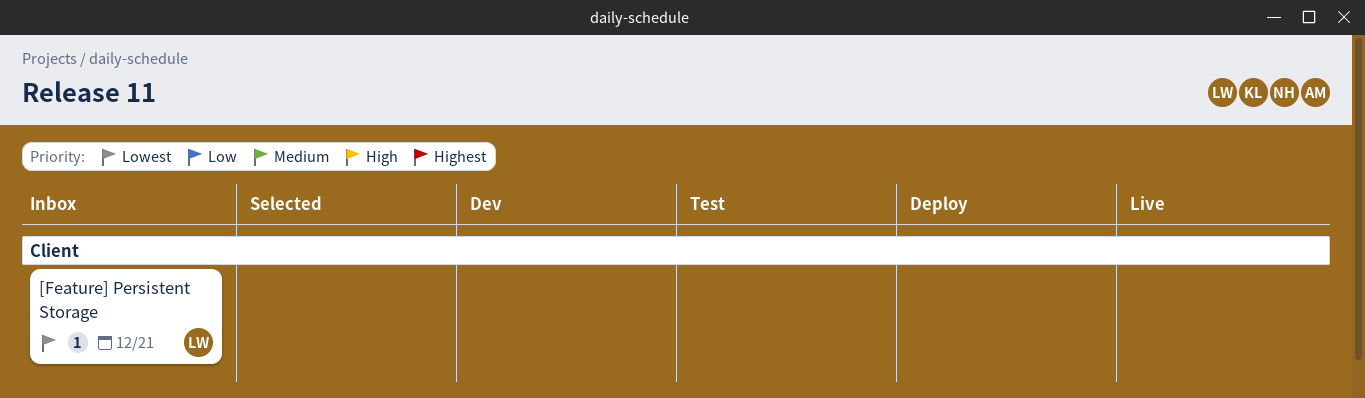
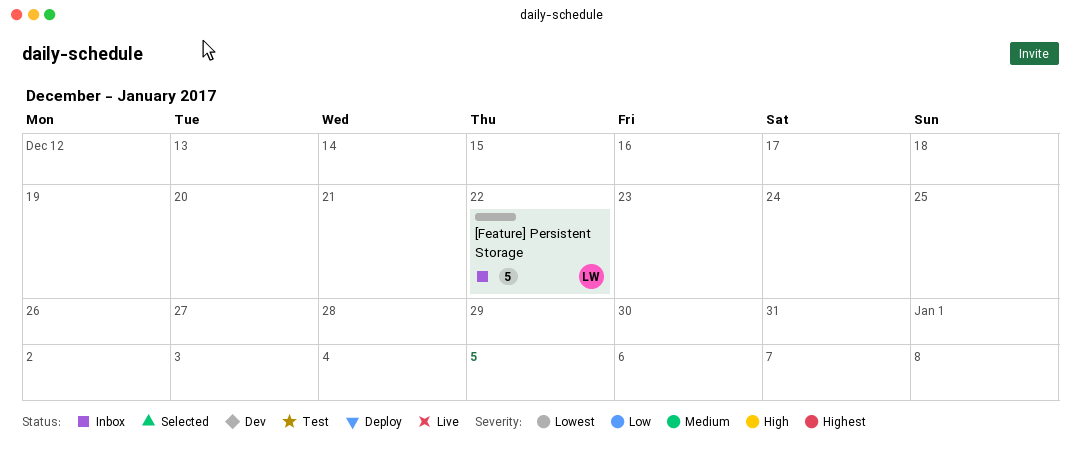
[Feature] Persistent Storage, estimate: 1 -> 5
[Feature] Persistent Storage, due: Dec 21 -> Dec 22

